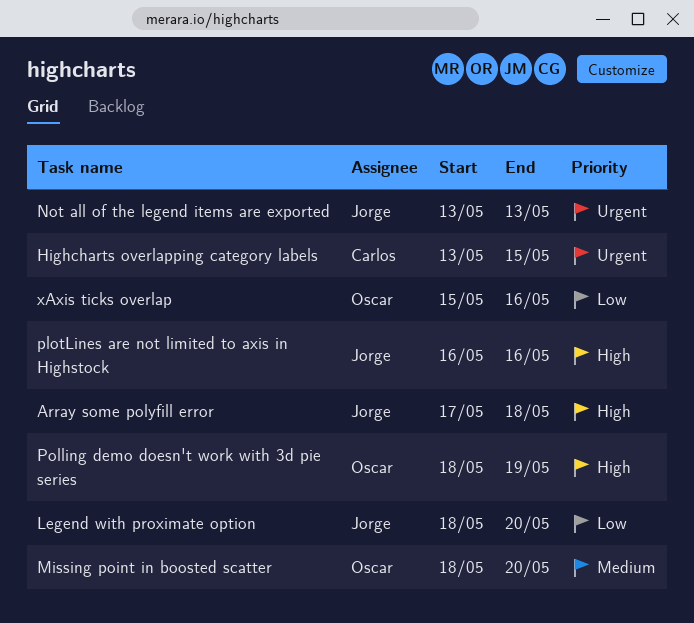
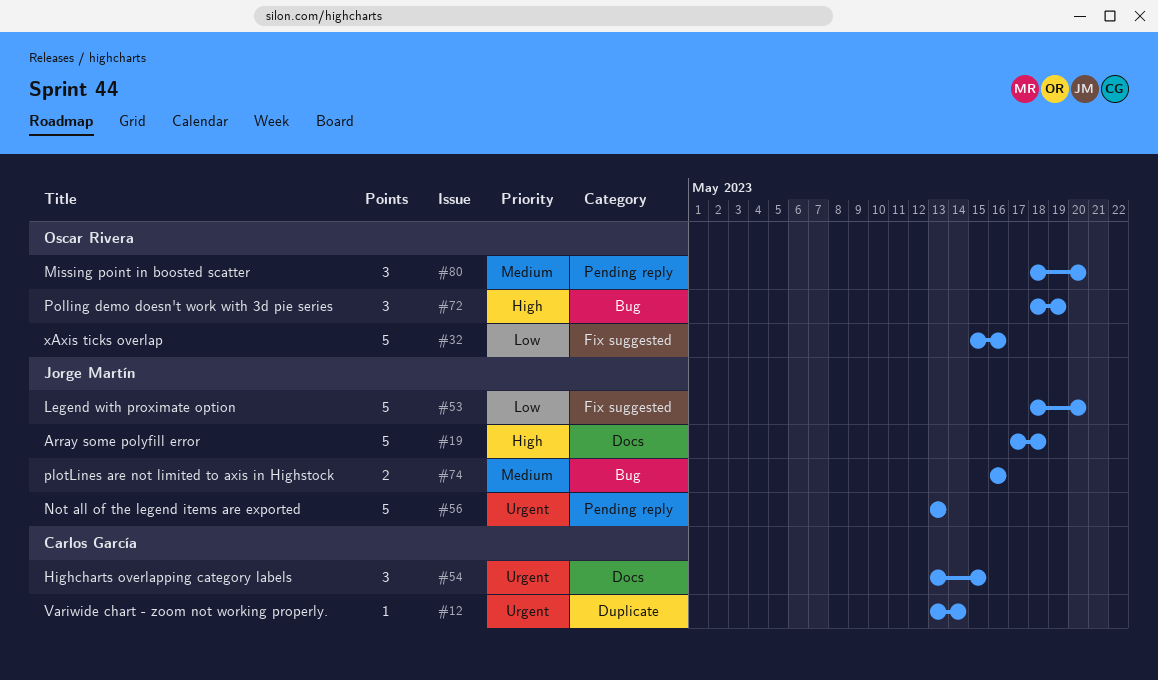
plotLines are not limited to axis in Highstock, priority: High -> Medium
Variwide chart - zoom not working properly.: none -> present

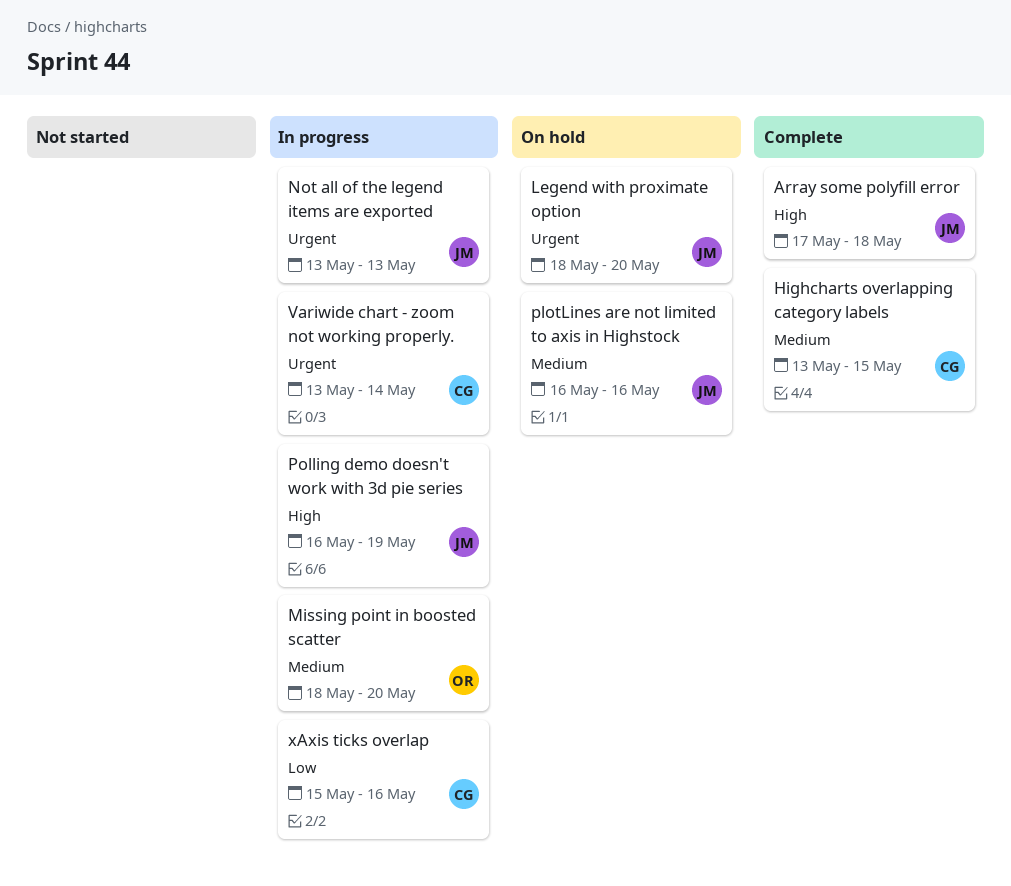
Highcharts overlapping category labels, priority: Urgent -> Medium
Legend with proximate option, priority: Low -> Urgent
Polling demo doesn't work with 3d pie series, owner: Oscar Rivera -> Jorge Martín
Polling demo doesn't work with 3d pie series, start: May 18 -> May 16
xAxis ticks overlap, owner: Oscar Rivera -> Carlos García

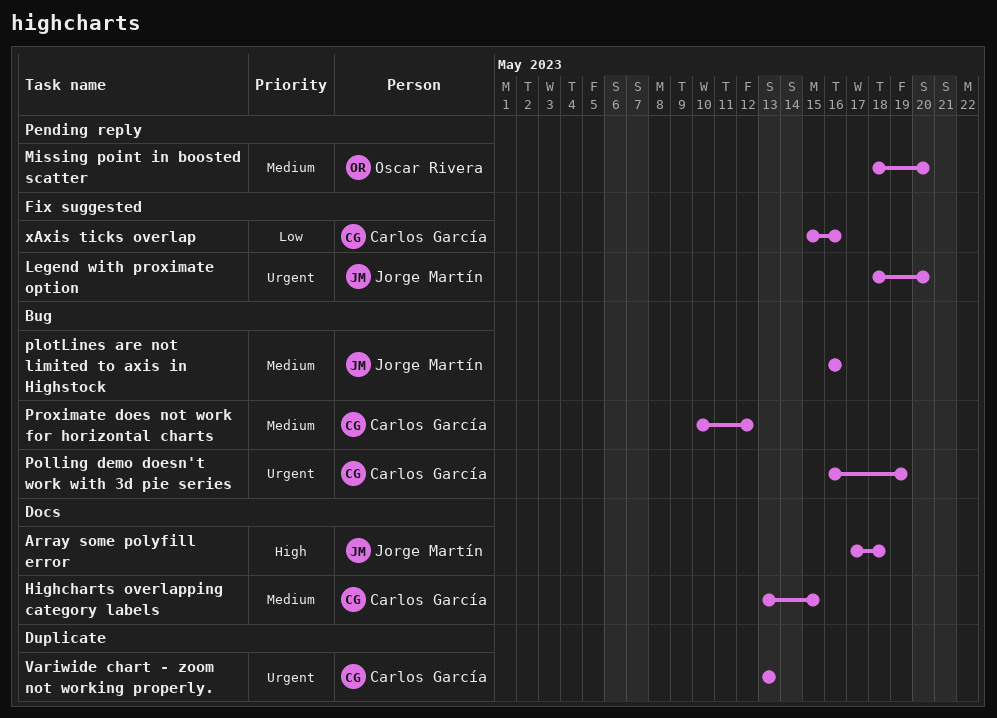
Not all of the legend items are exported: present -> none
Polling demo doesn't work with 3d pie series, owner: Jorge Martín -> Carlos García
Polling demo doesn't work with 3d pie series, priority: High -> Urgent
Proximate does not work for horizontal charts: none -> present
Variwide chart - zoom not working properly., due: May 14 -> May 13

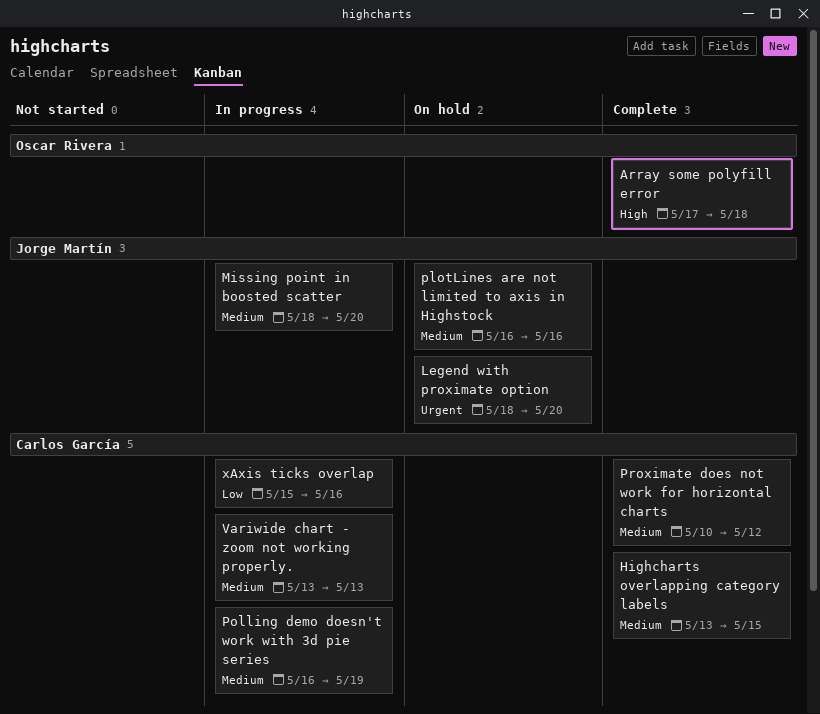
Array some polyfill error, owner: Jorge Martín -> Oscar Rivera
Missing point in boosted scatter, owner: Oscar Rivera -> Jorge Martín
Polling demo doesn't work with 3d pie series, priority: Urgent -> Medium
Variwide chart - zoom not working properly., priority: Urgent -> Medium

